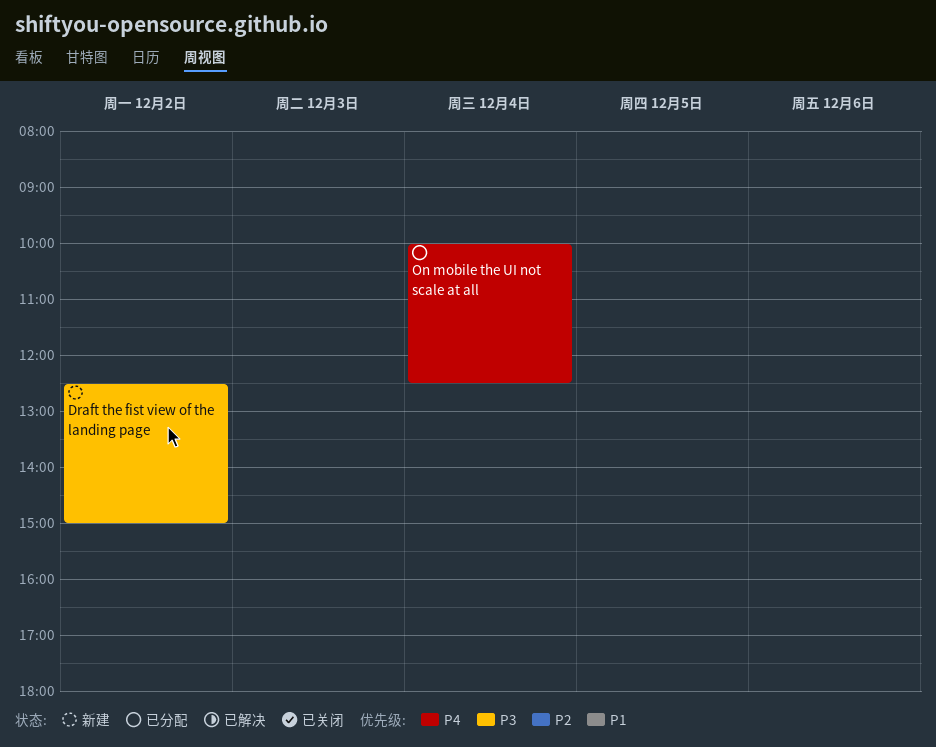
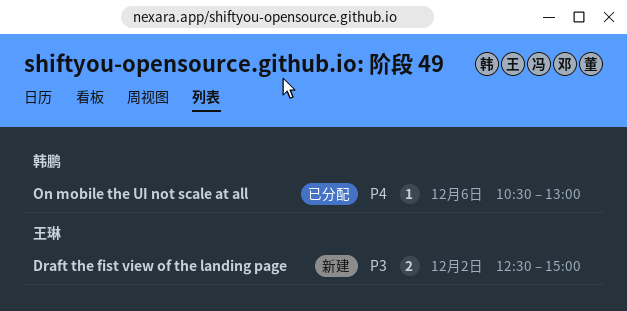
On mobile the UI not scale at all, day: Dec 4 -> Dec 6
On mobile the UI not scale at all, begins: 10:00 -> 10:30
On mobile the UI not scale at all, ends: 12:30 -> 13:00

